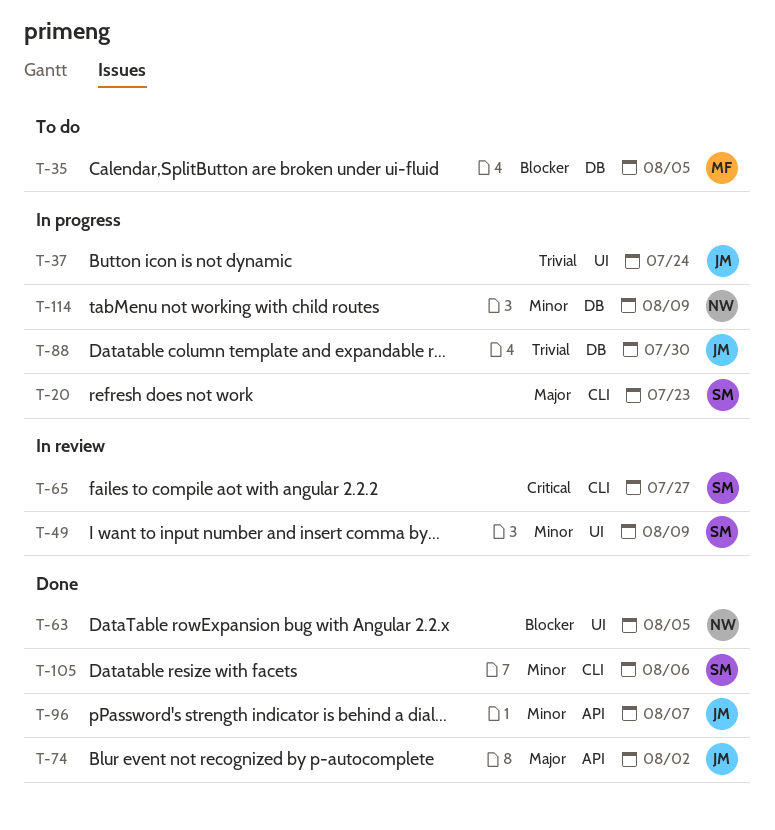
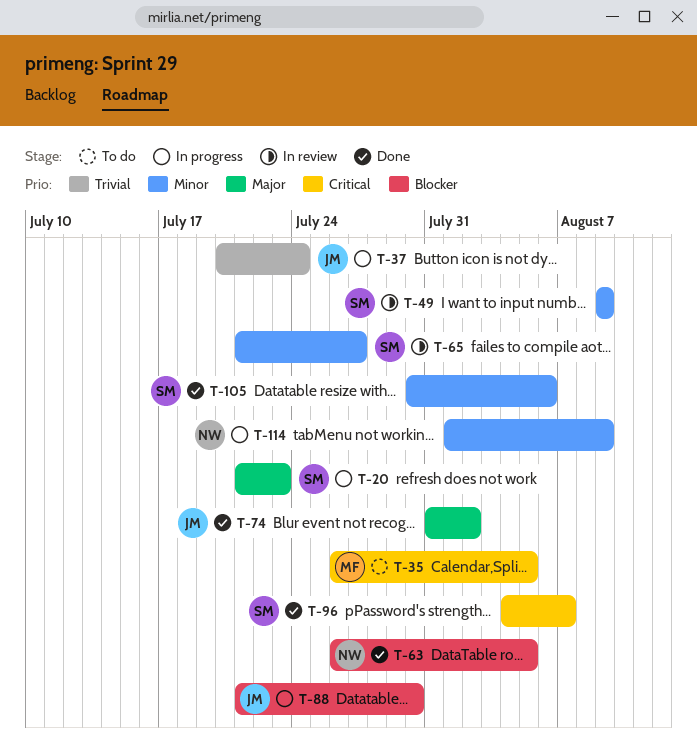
T-35, priority: Blocker -> Critical
T-65, priority: Critical -> Minor
T-88, priority: Trivial -> Blocker
T-96, owner: JM -> SM
T-96, priority: Minor -> Critical

